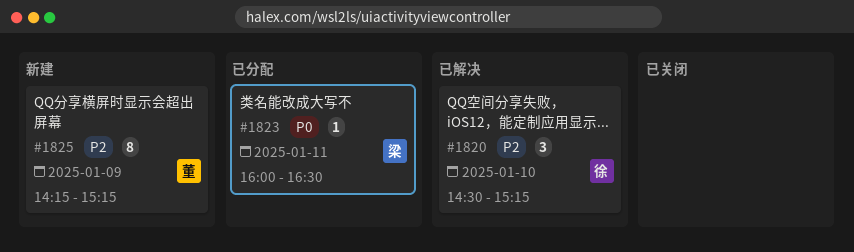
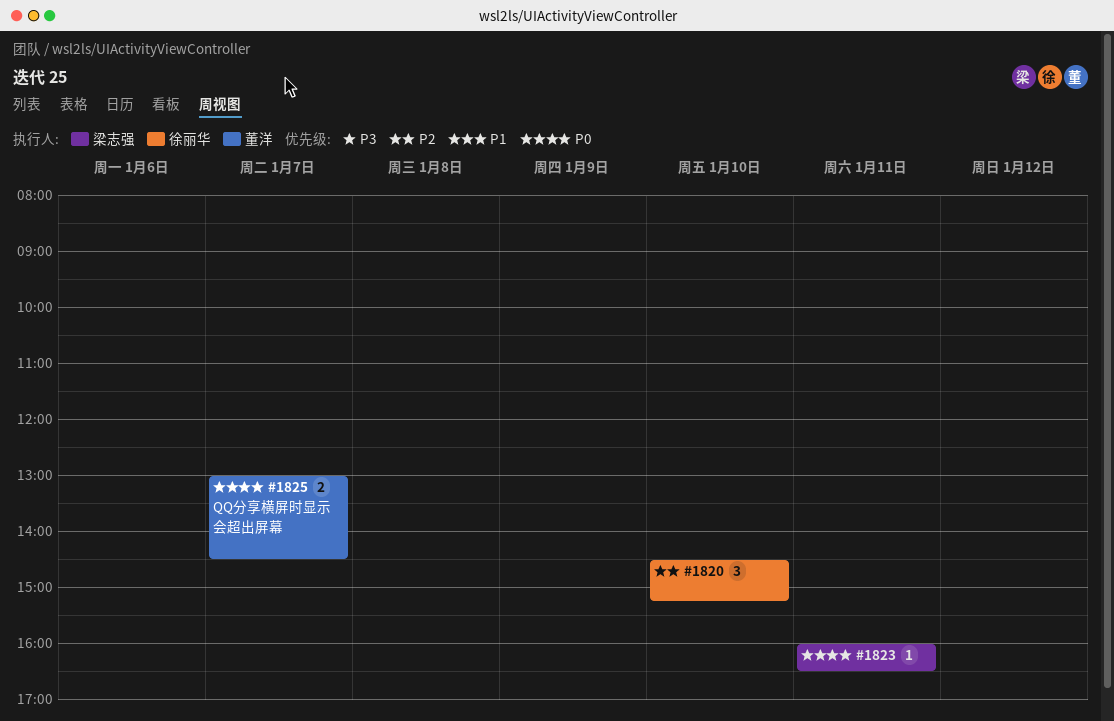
#1825, priority: P2 -> P0
#1825, estimate: 8 -> 2
#1825, day: Jan 9 -> Jan 7
#1825, begins: 14:15 -> 13:00
#1825, ends: 15:15 -> 14:30

